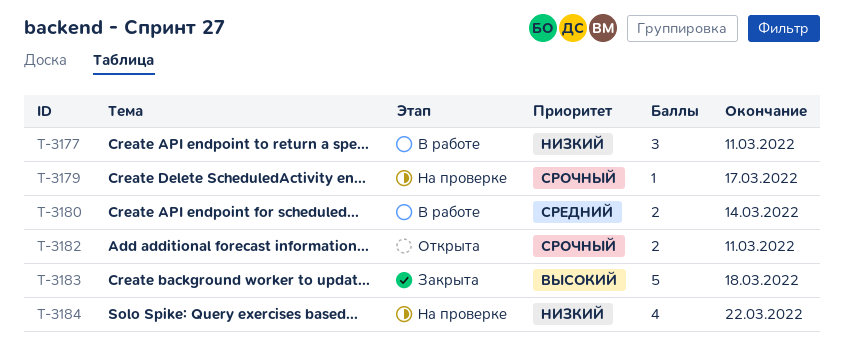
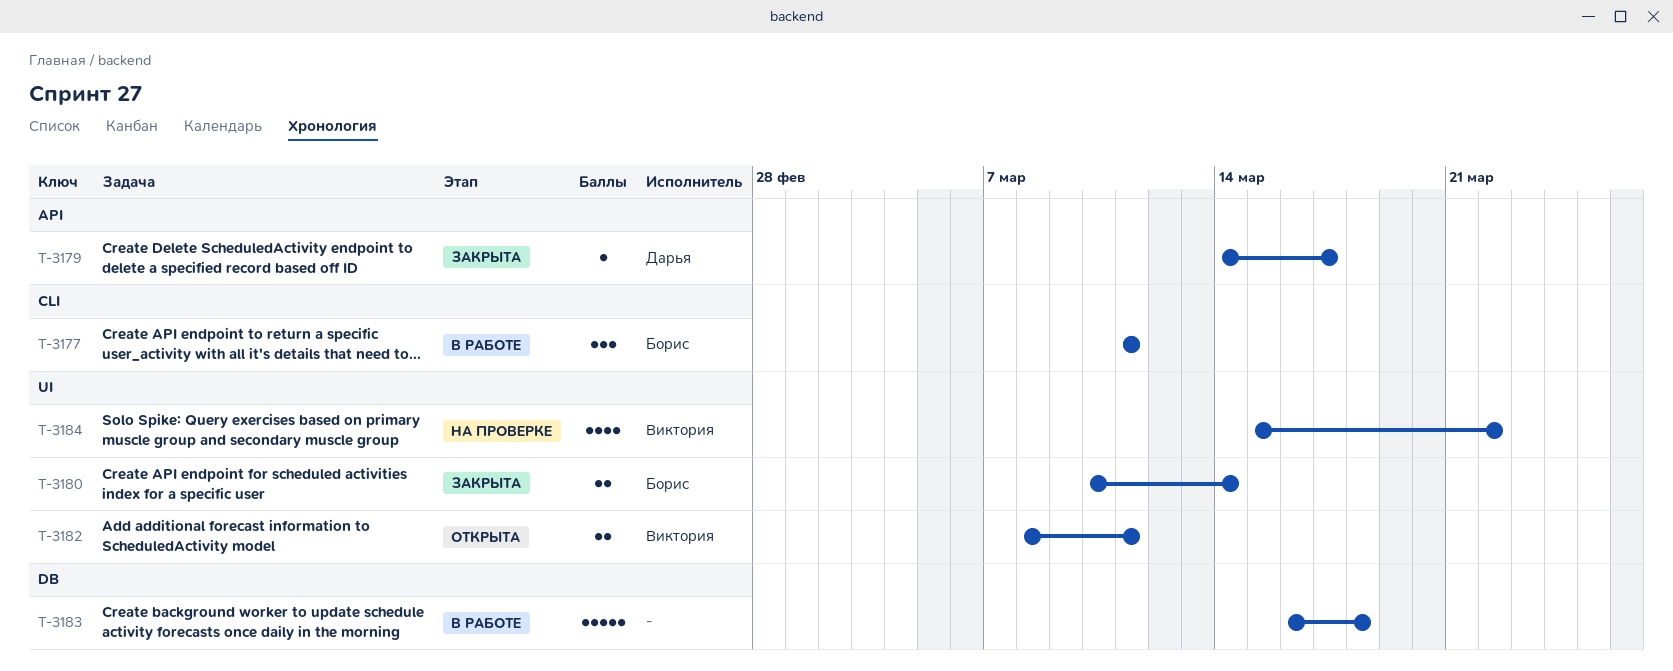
T-3179, status: На проверке -> Закрыта
T-3180, status: В работе -> Закрыта
T-3183, status: Закрыта -> В работе

